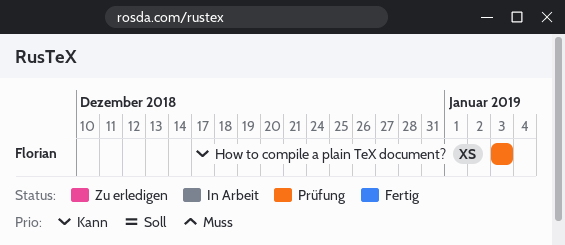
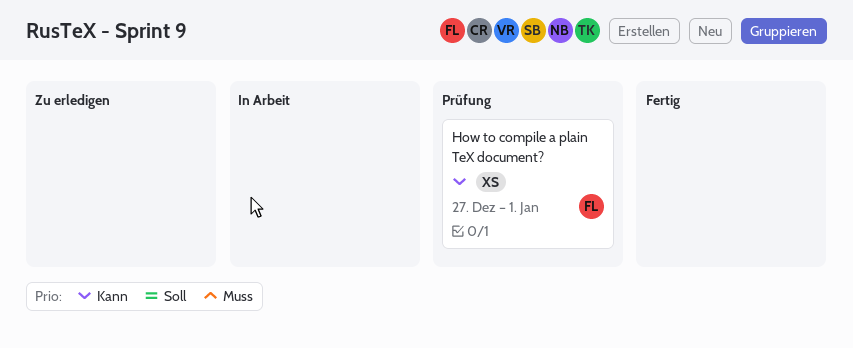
How to compile a plain TeX document?, start: Jan 3 -> Dec 27
How to compile a plain TeX document?, due: Jan 3 -> Jan 1

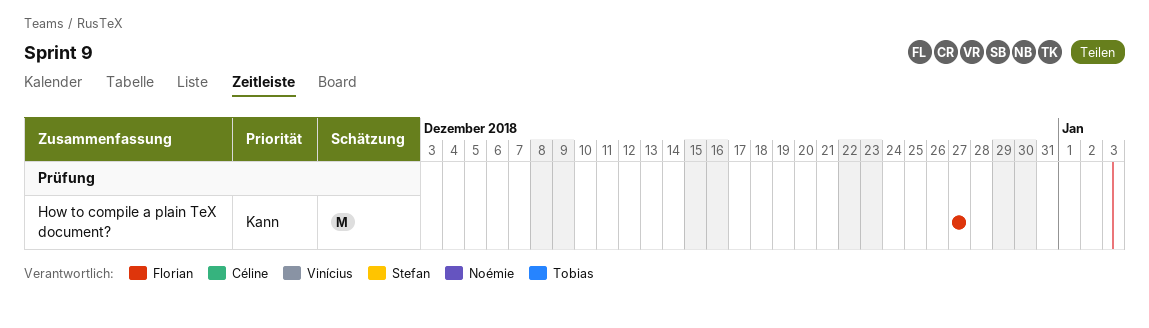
How to compile a plain TeX document?, estimate: XS -> M
How to compile a plain TeX document?, due: Jan 1 -> Dec 27

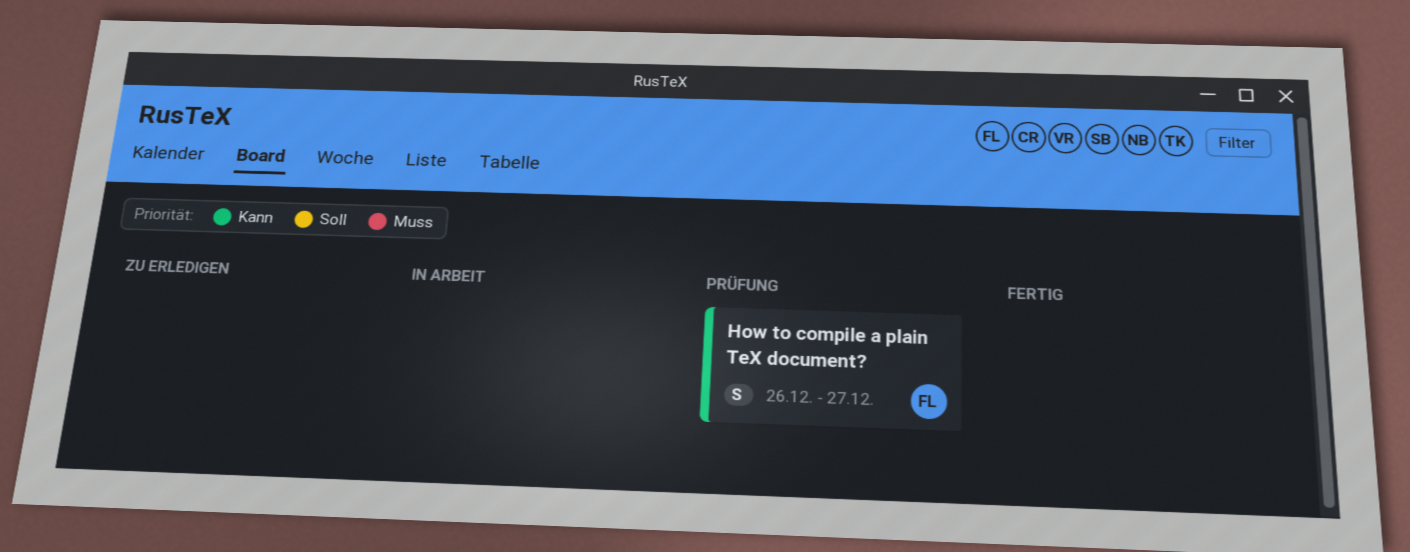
How to compile a plain TeX document?, estimate: M -> S
How to compile a plain TeX document?, start: Dec 27 -> Dec 26

